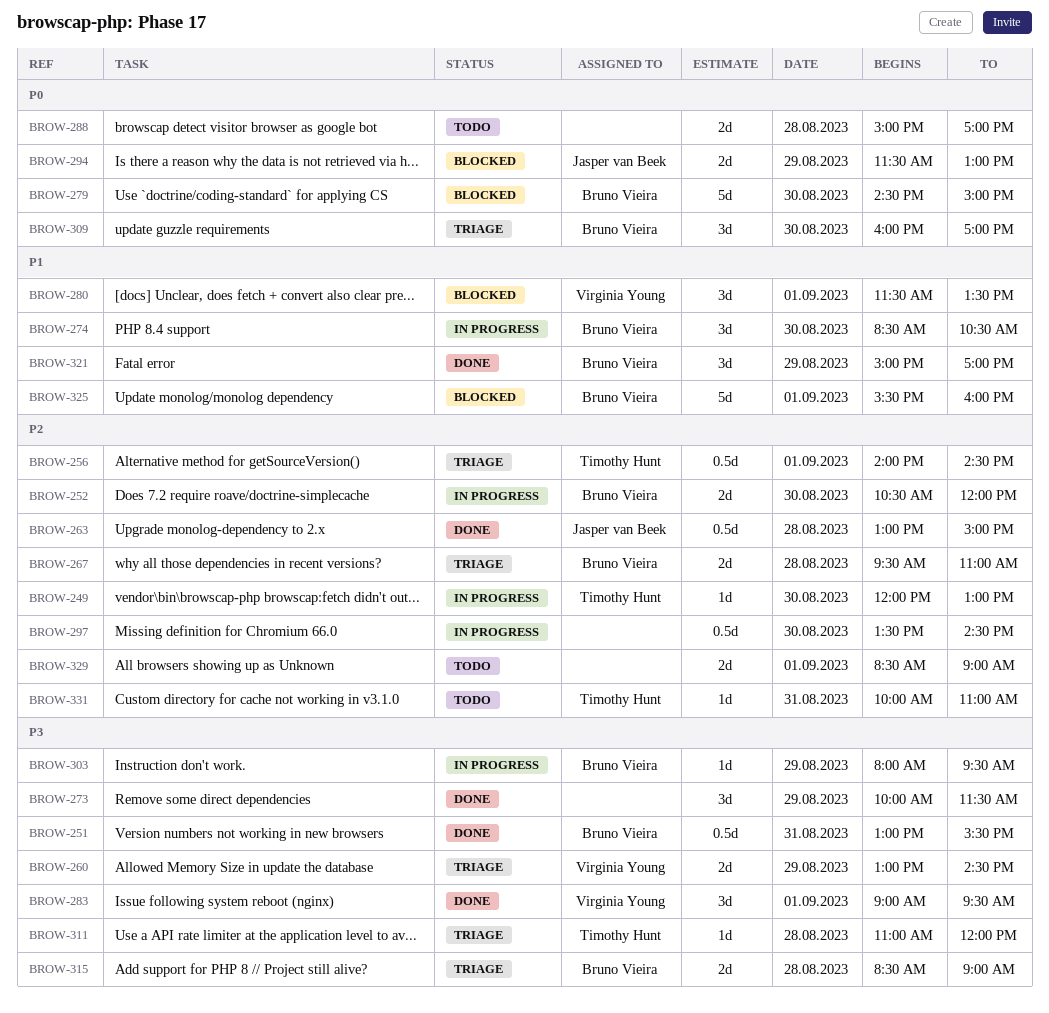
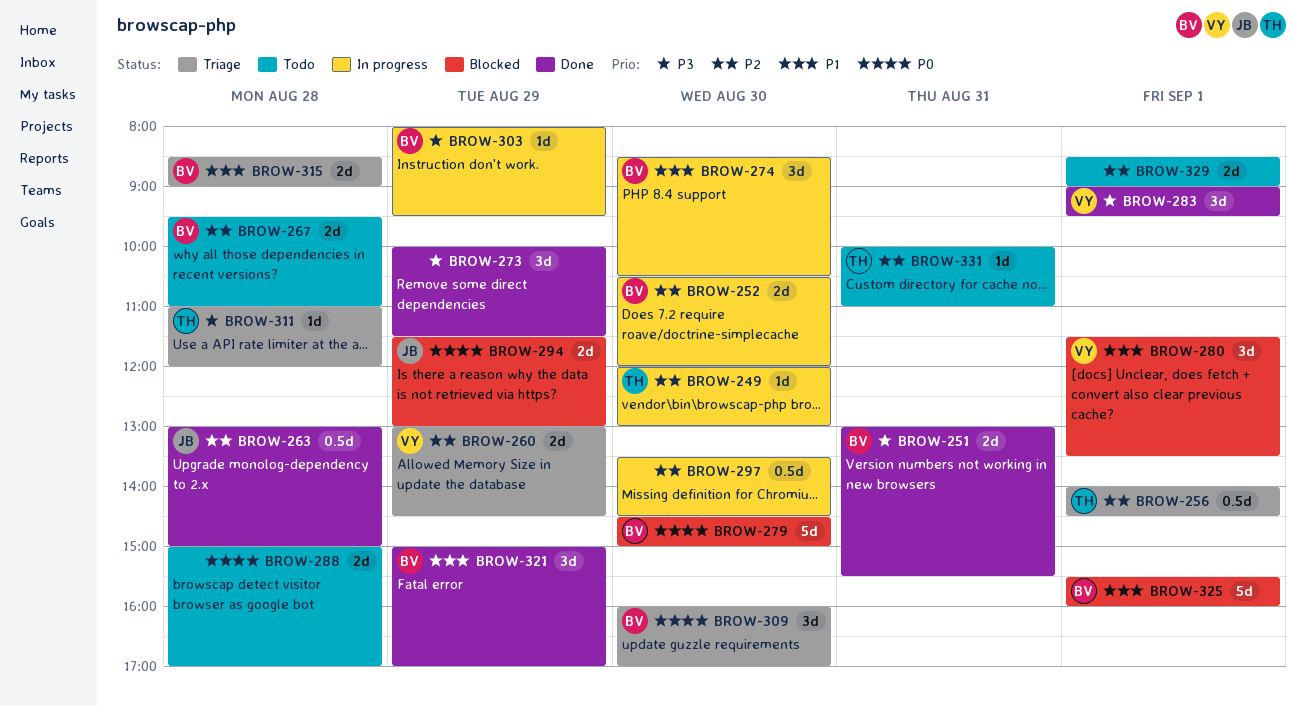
BROW-251, estimate: 0.5d -> 2d
BROW-260, priority: P3 -> P2
BROW-267, status: Triage -> Todo
BROW-315, priority: P3 -> P1

